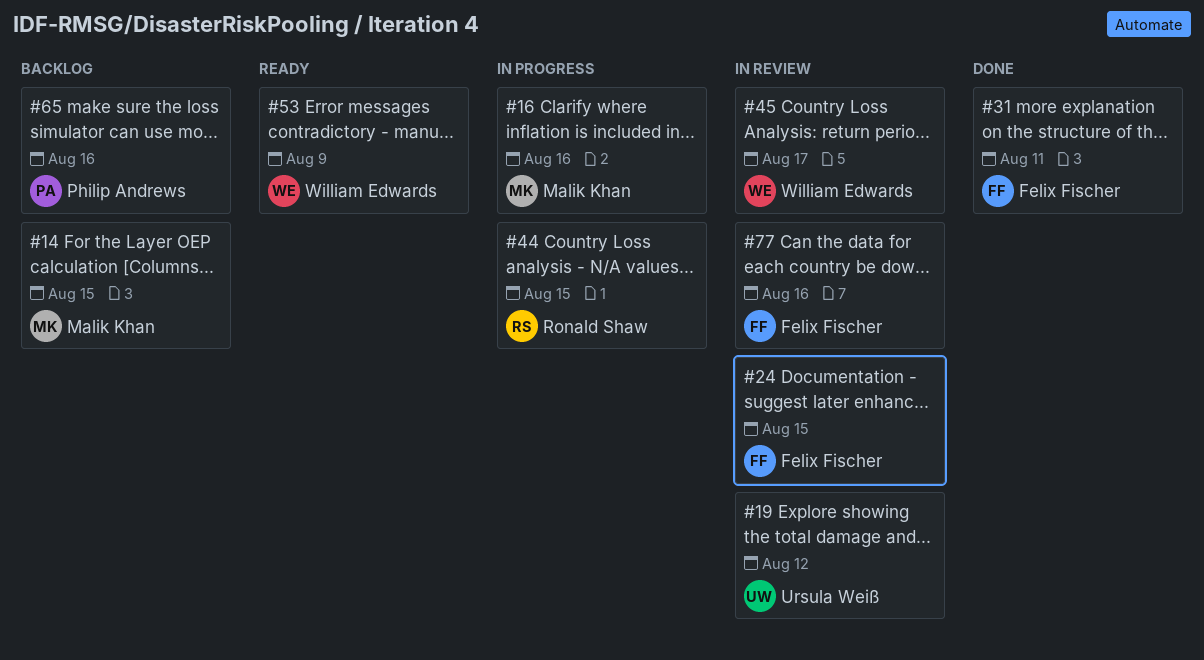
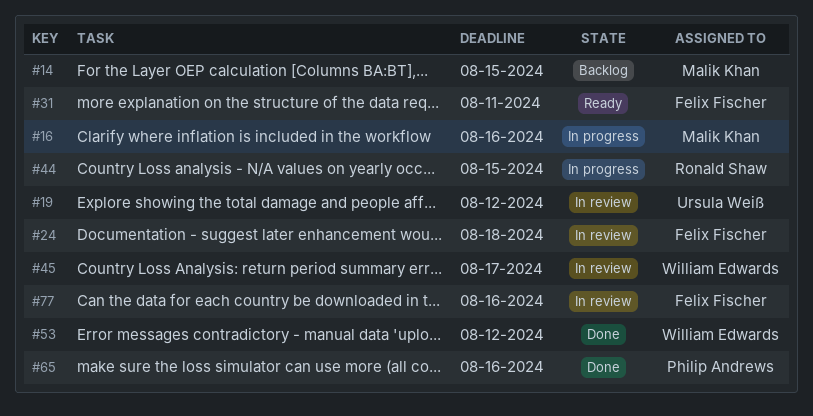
#24, due: Aug 15 -> Aug 18
#31, status: Done -> Ready
#53, status: Ready -> Done
#53, due: Aug 9 -> Aug 12
#65, status: Backlog -> Done

